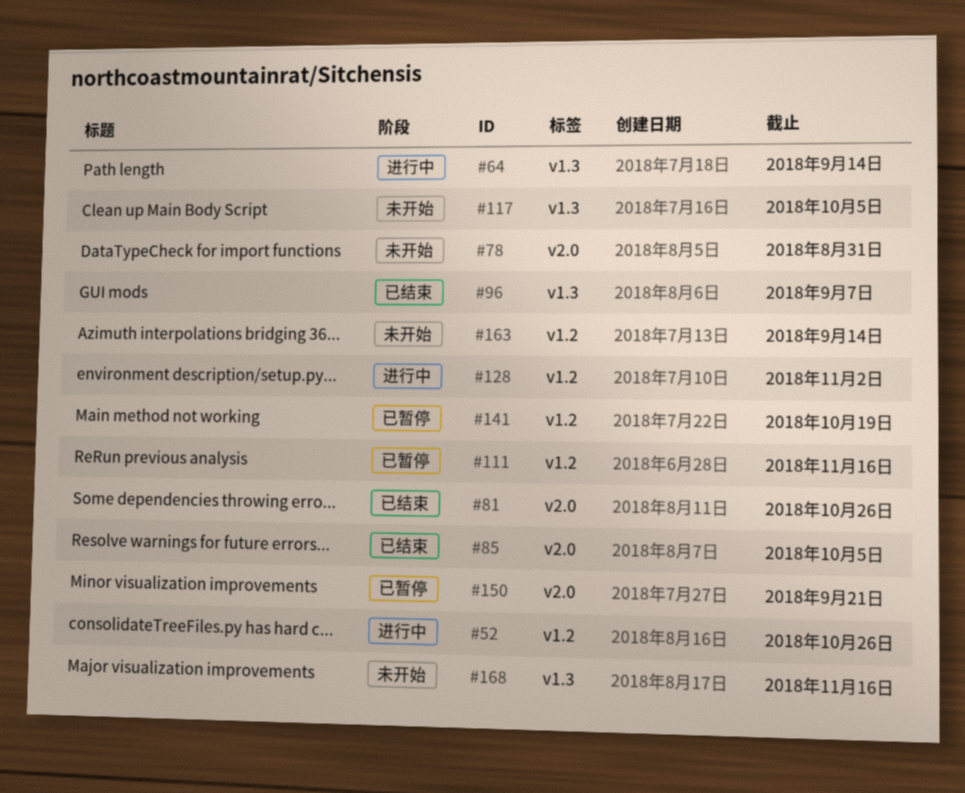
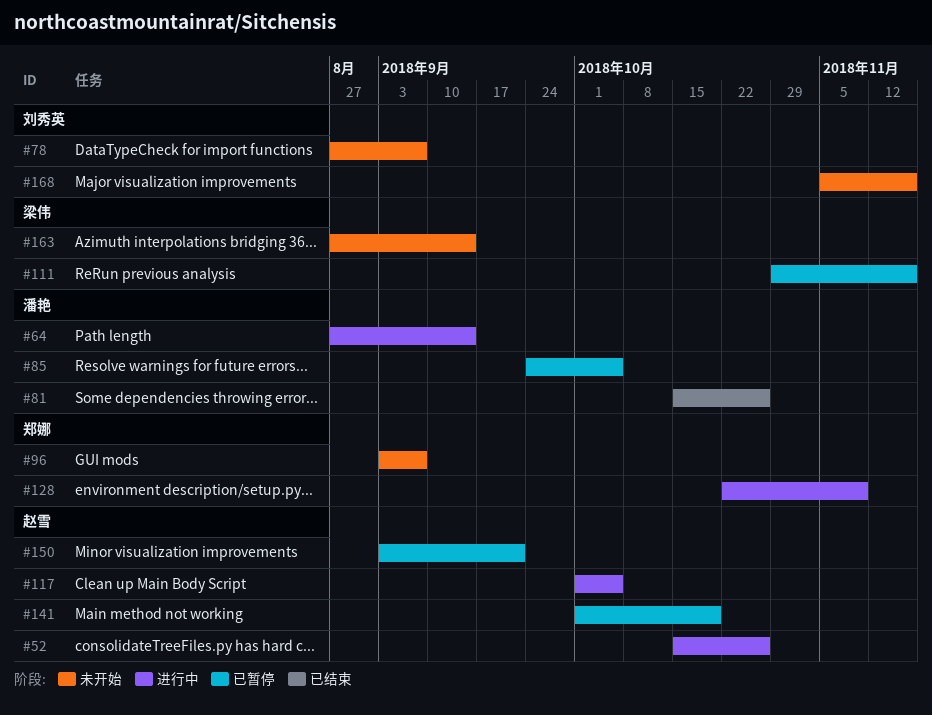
#78, due: Aug 31 -> Sep 7
#85, status: 已结束 -> 已暂停
#96, status: 已结束 -> 未开始
#117, status: 未开始 -> 进行中
#128, due: Nov 2 -> Nov 9

